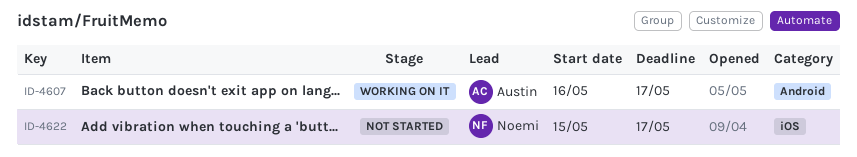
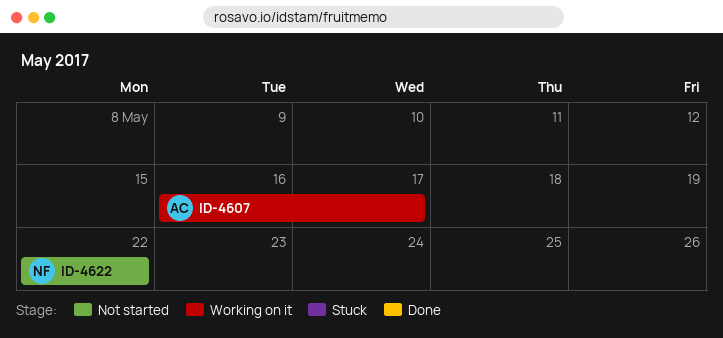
ID-4622, start: May 15 -> May 22
ID-4622, due: May 17 -> May 22

